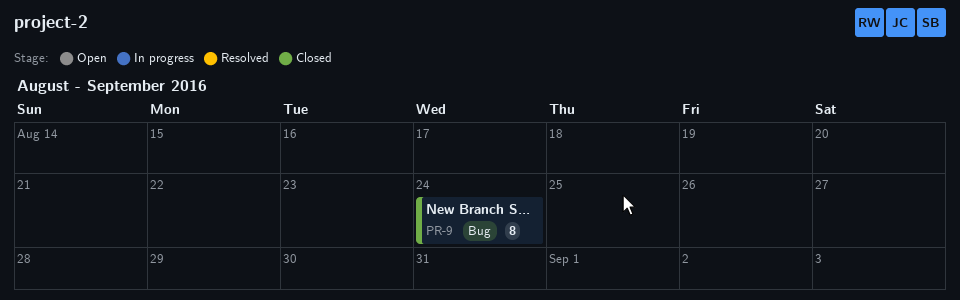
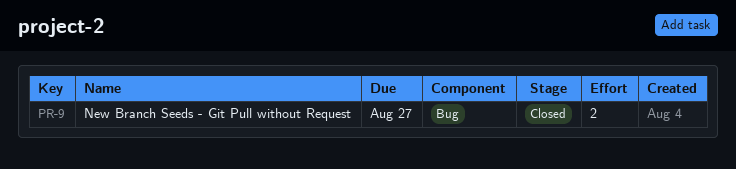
PR-9, estimate: 8 -> 2
PR-9, due: Aug 24 -> Aug 27

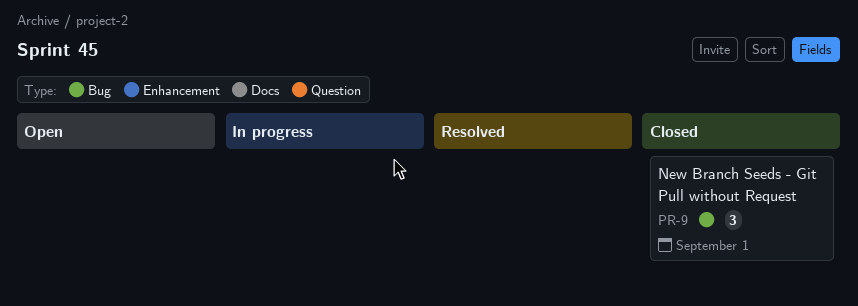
PR-9, estimate: 2 -> 3
PR-9, due: Aug 27 -> Sep 1

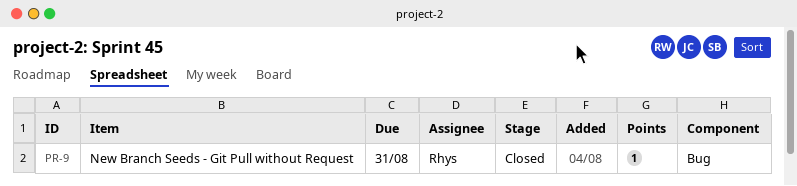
PR-9, estimate: 3 -> 1
PR-9, due: Sep 1 -> Aug 31

